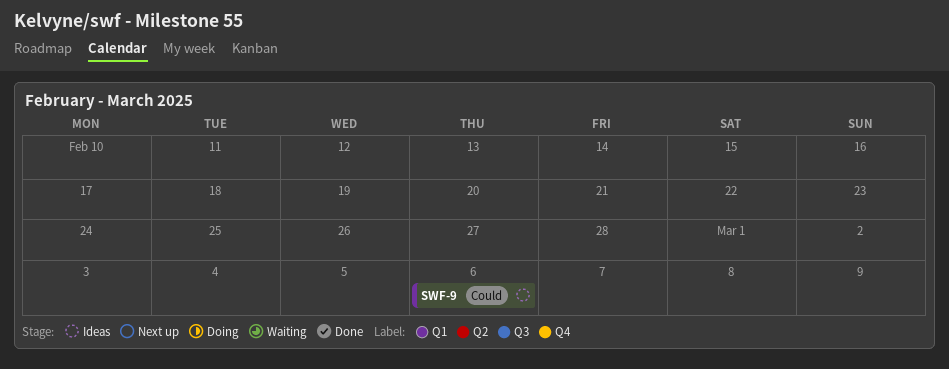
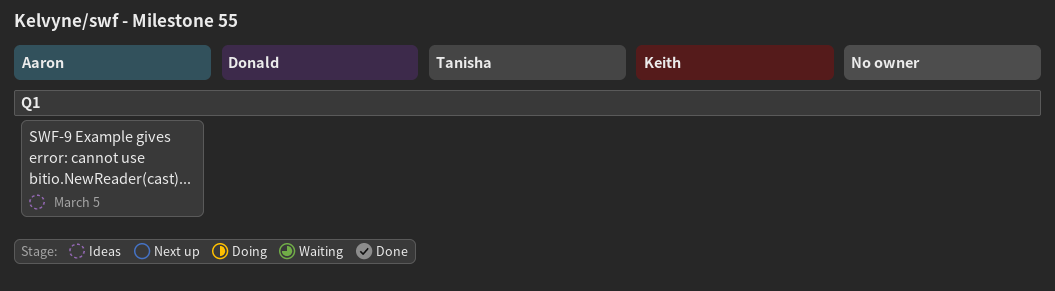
SWF-9, due: Mar 6 -> Mar 5

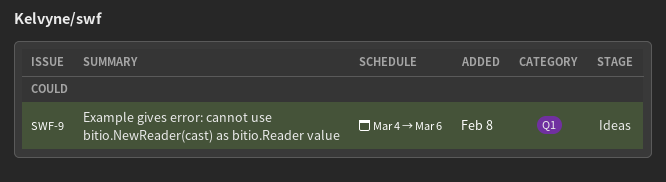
SWF-9, due: Mar 5 -> Mar 6

